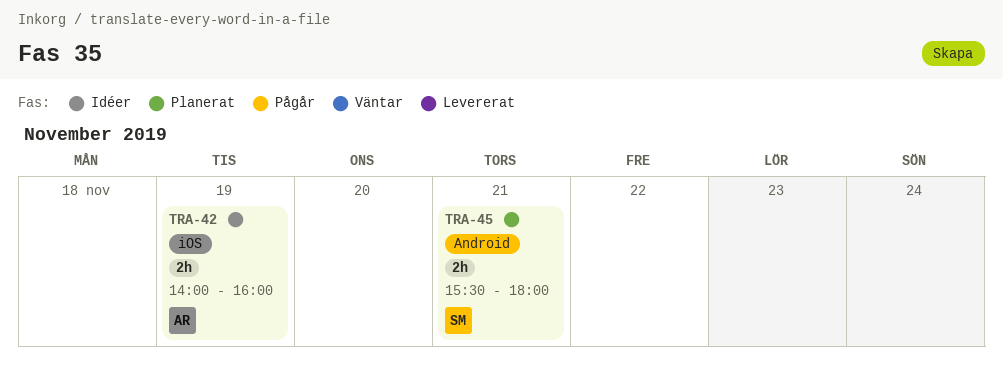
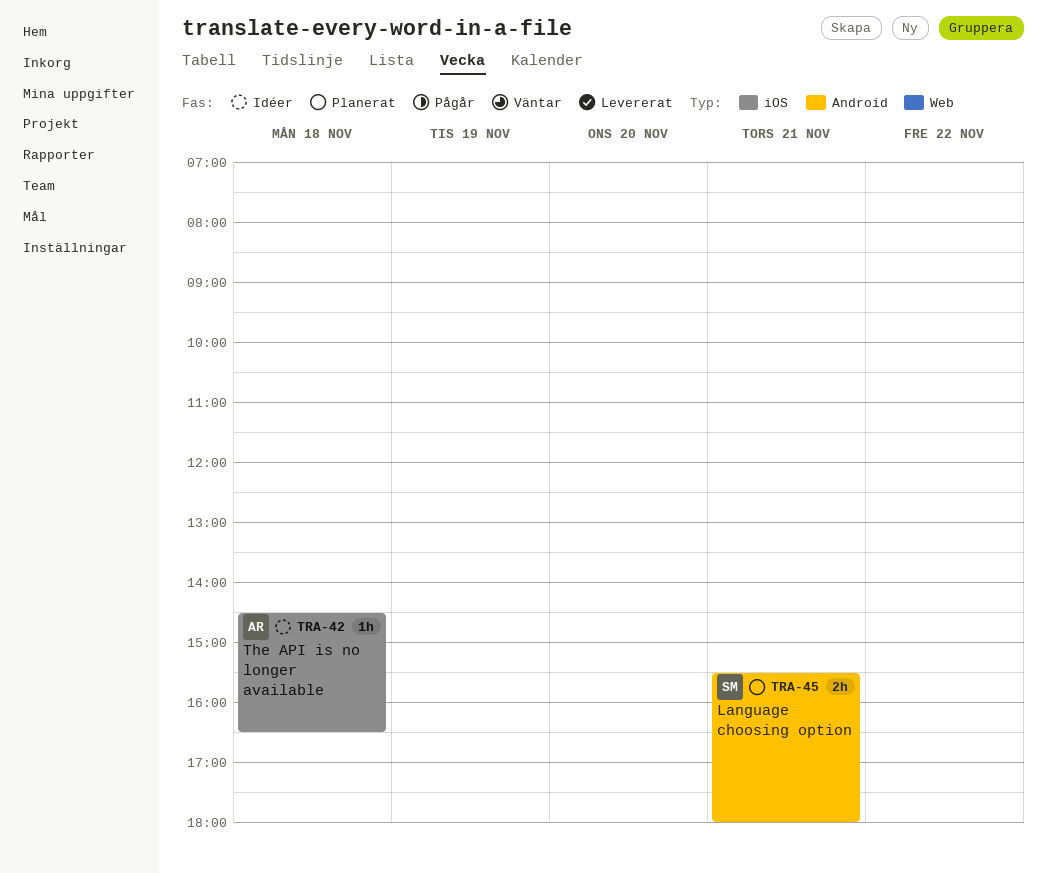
TRA-42, estimate: 2h -> 1h
TRA-42, day: Nov 19 -> Nov 18
TRA-42, begins: 14:00 -> 14:30
TRA-42, ends: 16:00 -> 16:30

